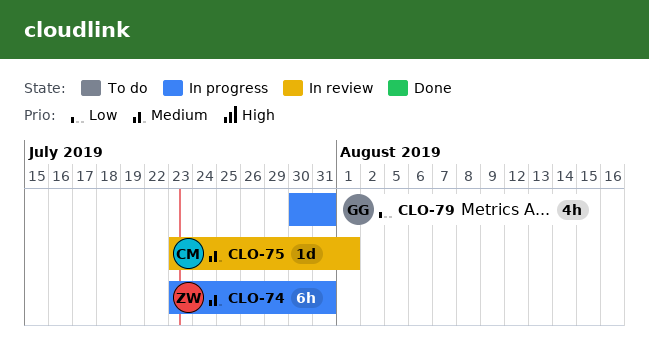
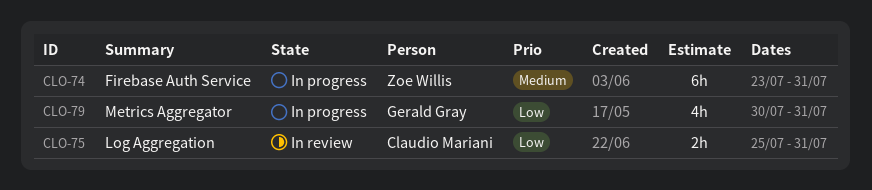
CLO-75, priority: Medium -> Low
CLO-75, estimate: 1d -> 2h
CLO-75, start: Jul 23 -> Jul 25
CLO-75, due: Aug 1 -> Jul 31

